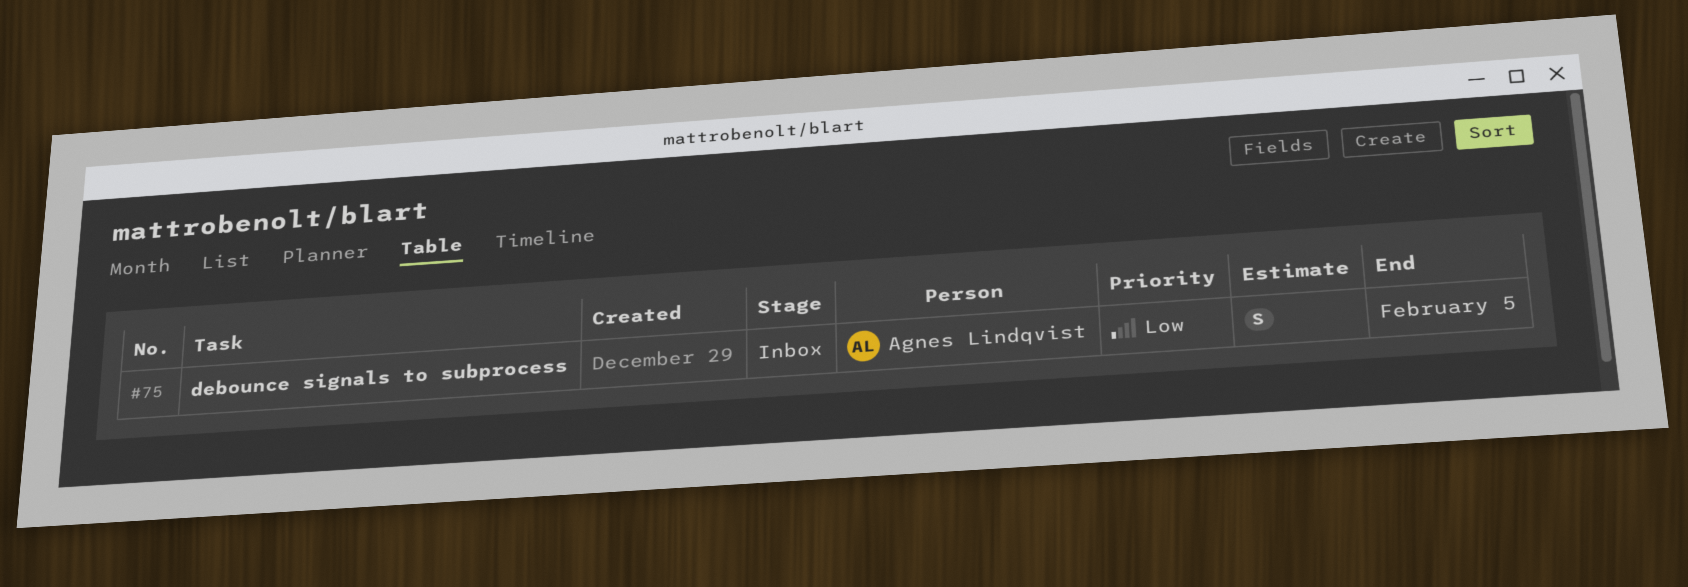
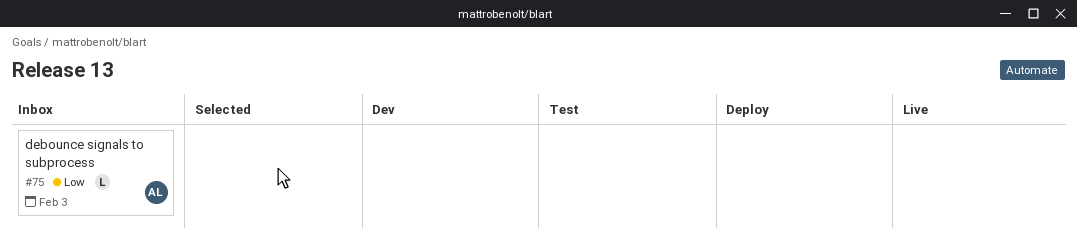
#75, estimate: S -> L
#75, due: Feb 5 -> Feb 3

